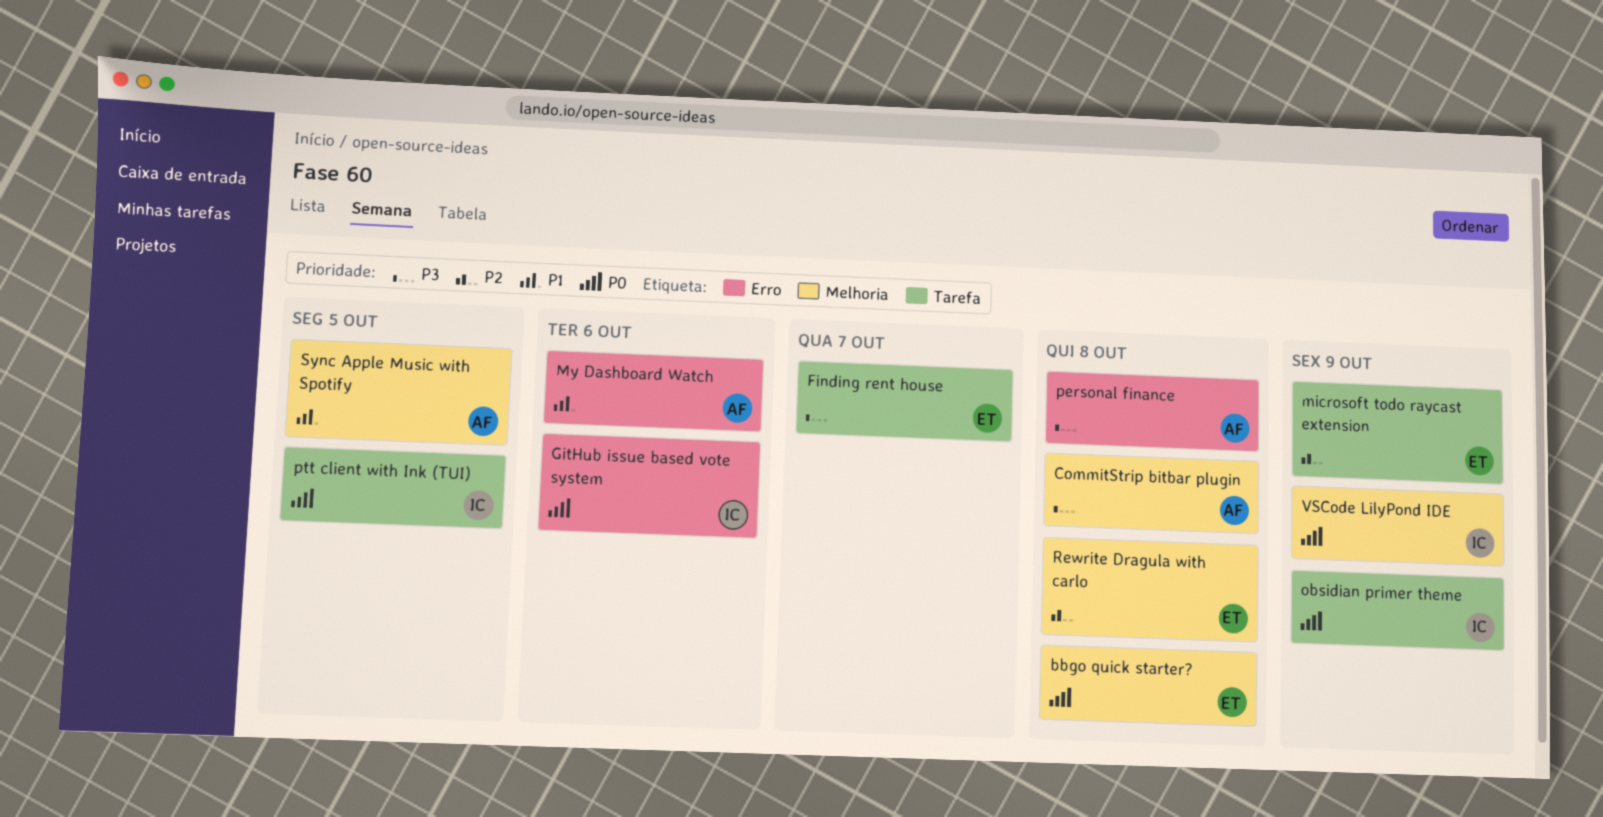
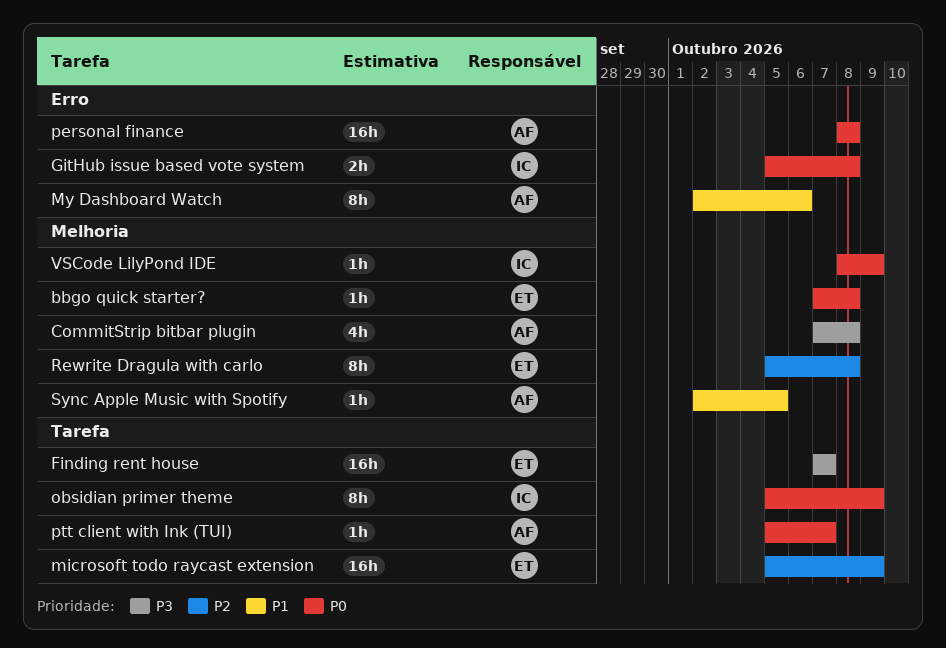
GitHub issue based vote system, due: Oct 6 -> Oct 8
personal finance, priority: P3 -> P0
ptt client with Ink (TUI), owner: IC -> AF
ptt client with Ink (TUI), due: Oct 5 -> Oct 7

